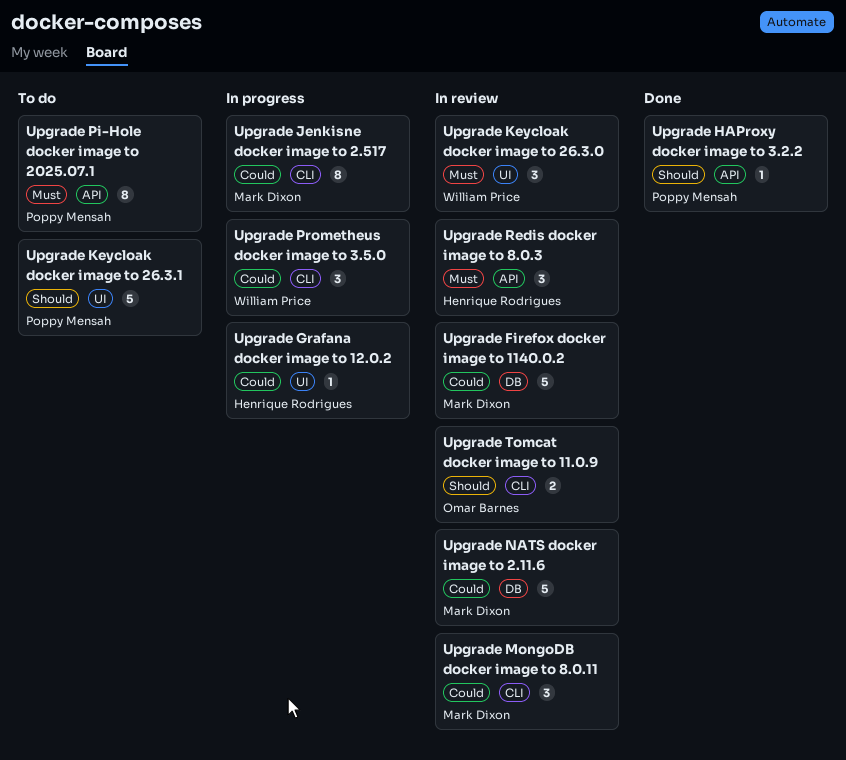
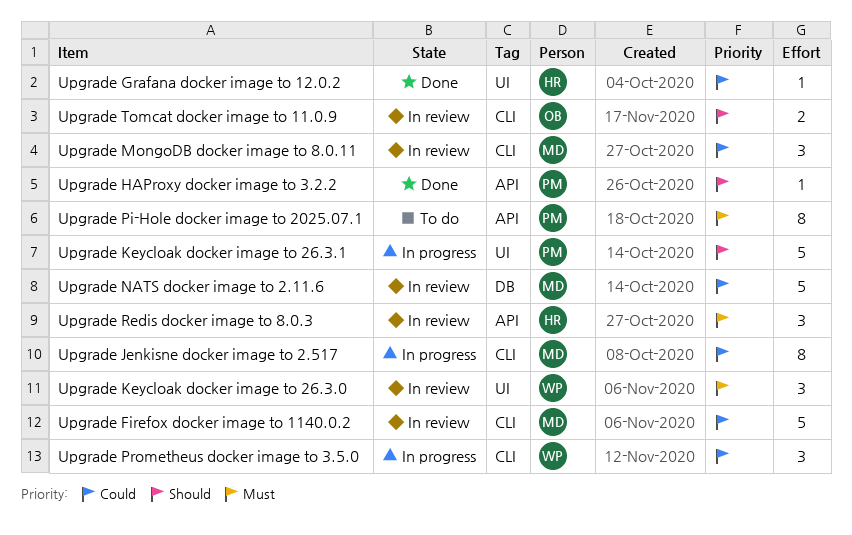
Upgrade Firefox docker image to 1140.0.2, label: DB -> CLI
Upgrade Grafana docker image to 12.0.2, status: In progress -> Done
Upgrade Keycloak docker image to 26.3.1, status: To do -> In progress

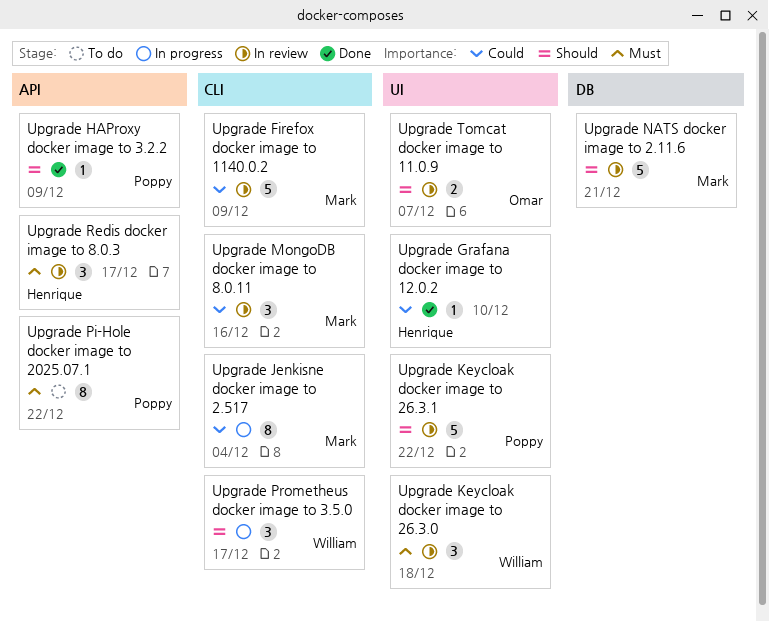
Upgrade Keycloak docker image to 26.3.1, status: In progress -> In review
Upgrade NATS docker image to 2.11.6, priority: Could -> Should
Upgrade Prometheus docker image to 3.5.0, priority: Could -> Should
Upgrade Tomcat docker image to 11.0.9, label: CLI -> UI

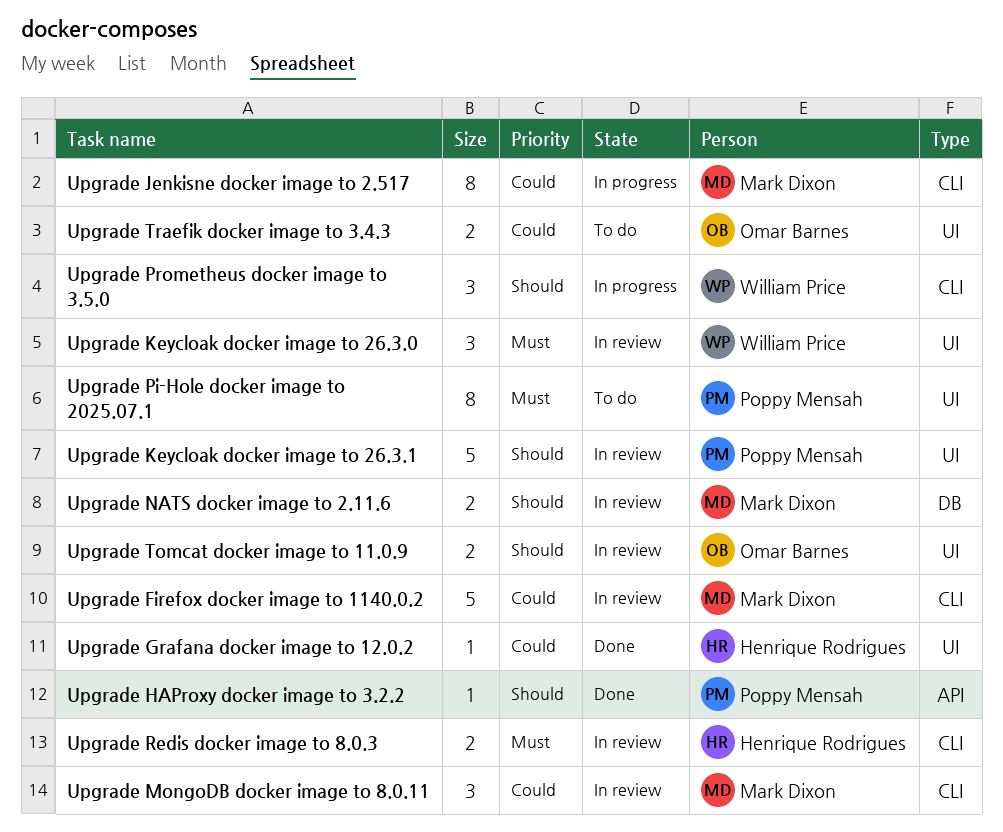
Upgrade NATS docker image to 2.11.6, estimate: 5 -> 2
Upgrade Pi-Hole docker image to 2025.07.1, label: API -> UI
Upgrade Redis docker image to 8.0.3, label: API -> CLI
Upgrade Redis docker image to 8.0.3, estimate: 3 -> 2
Upgrade Traefik docker image to 3.4.3: none -> present

